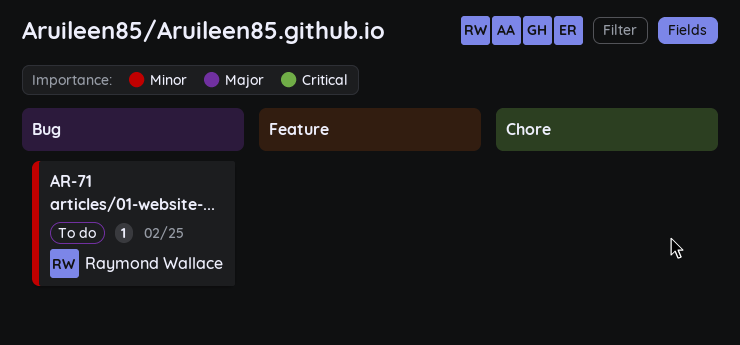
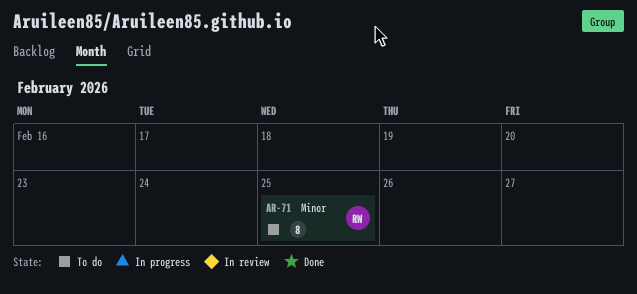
AR-71, estimate: 1 -> 8

